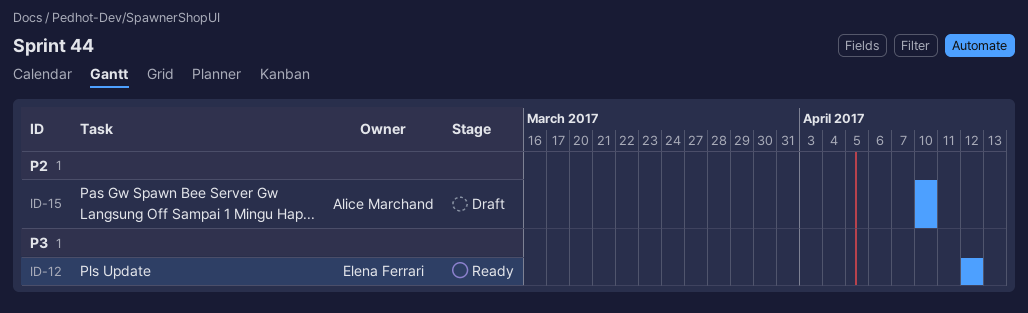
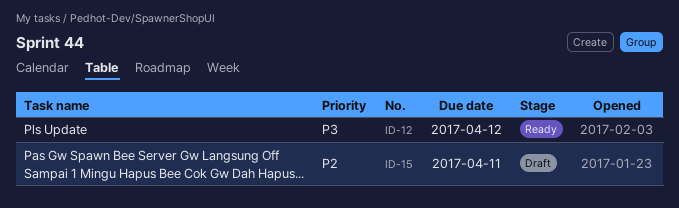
ID-15, due: Apr 10 -> Apr 11

